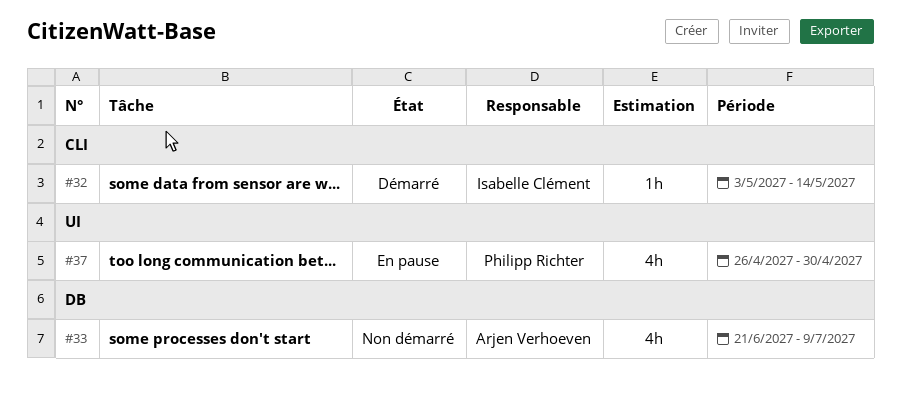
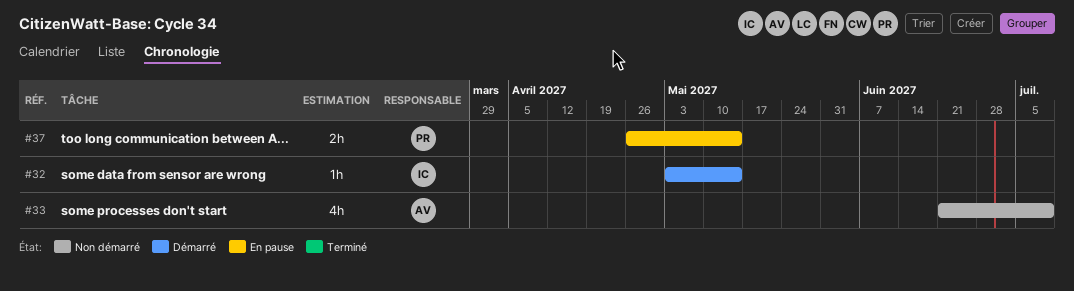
#37, estimate: 4h -> 2h
#37, due: Apr 30 -> May 14

